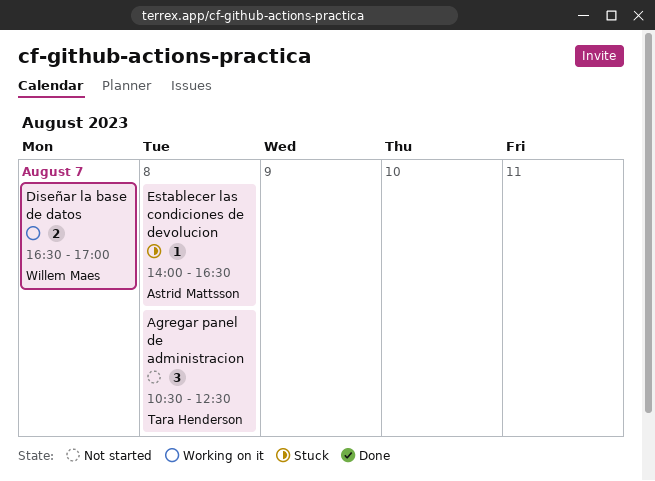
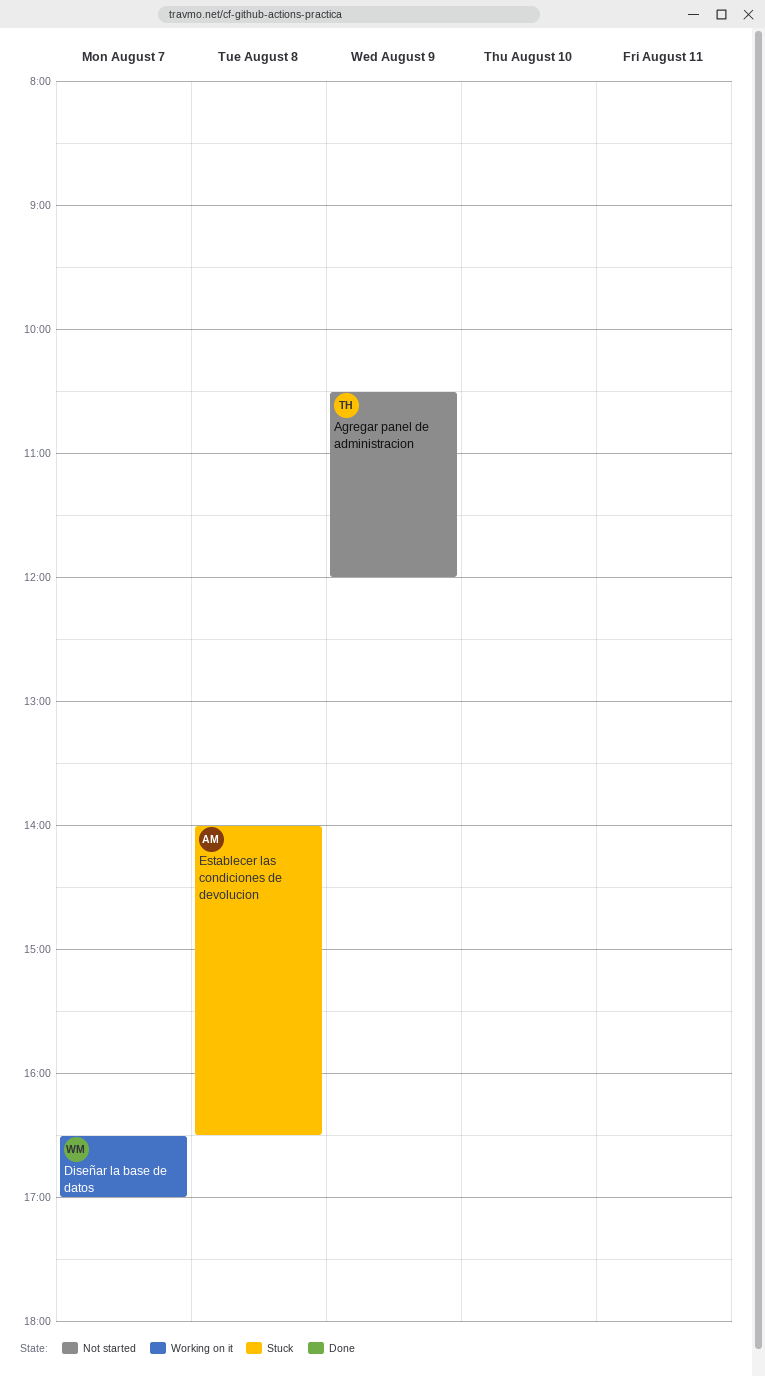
Agregar panel de administracion, day: Aug 8 -> Aug 9
Agregar panel de administracion, ends: 12:30 -> 12:00

